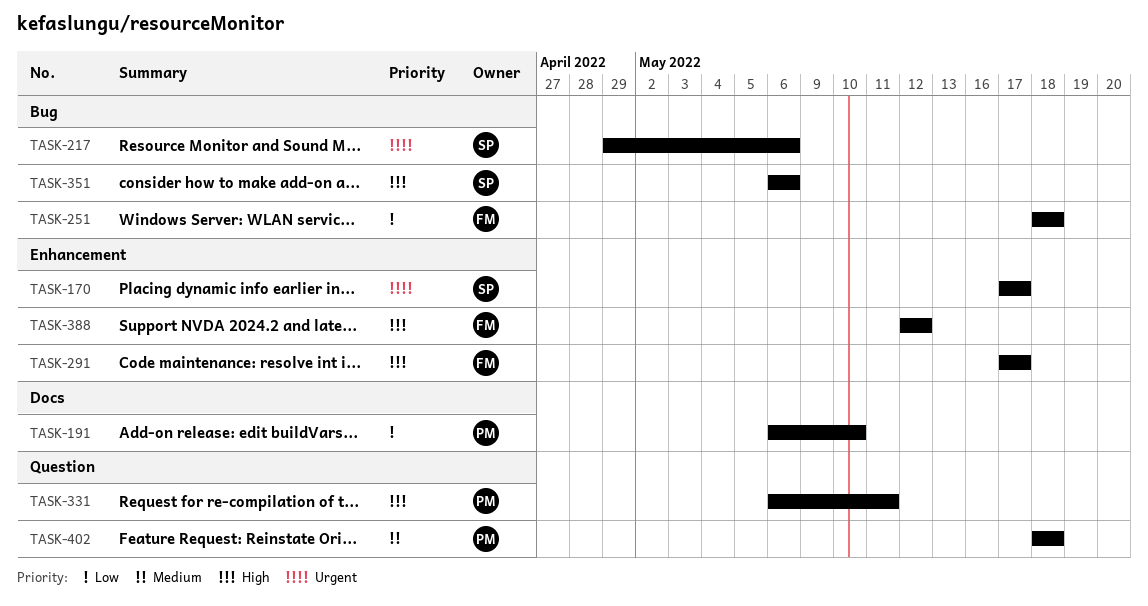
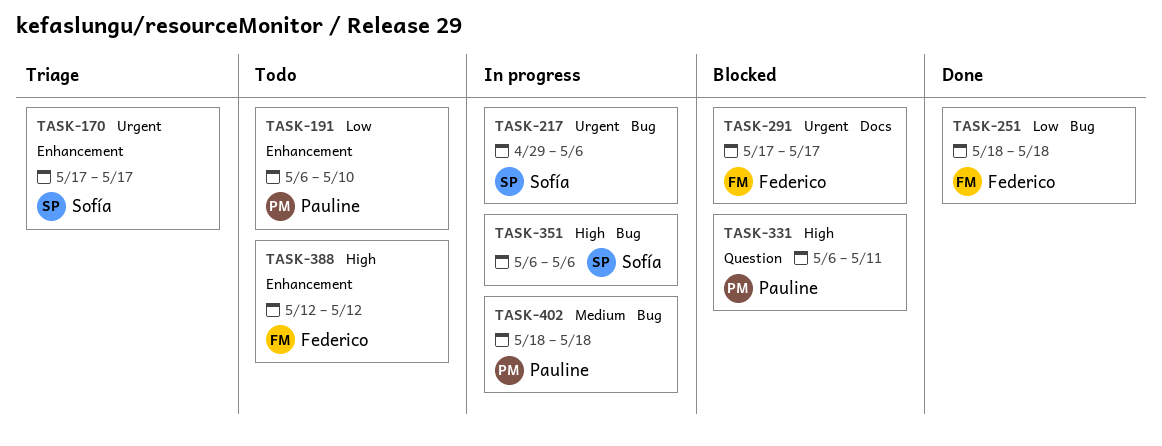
TASK-191, label: Docs -> Enhancement
TASK-291, priority: High -> Urgent
TASK-291, label: Enhancement -> Docs
TASK-402, label: Question -> Bug

